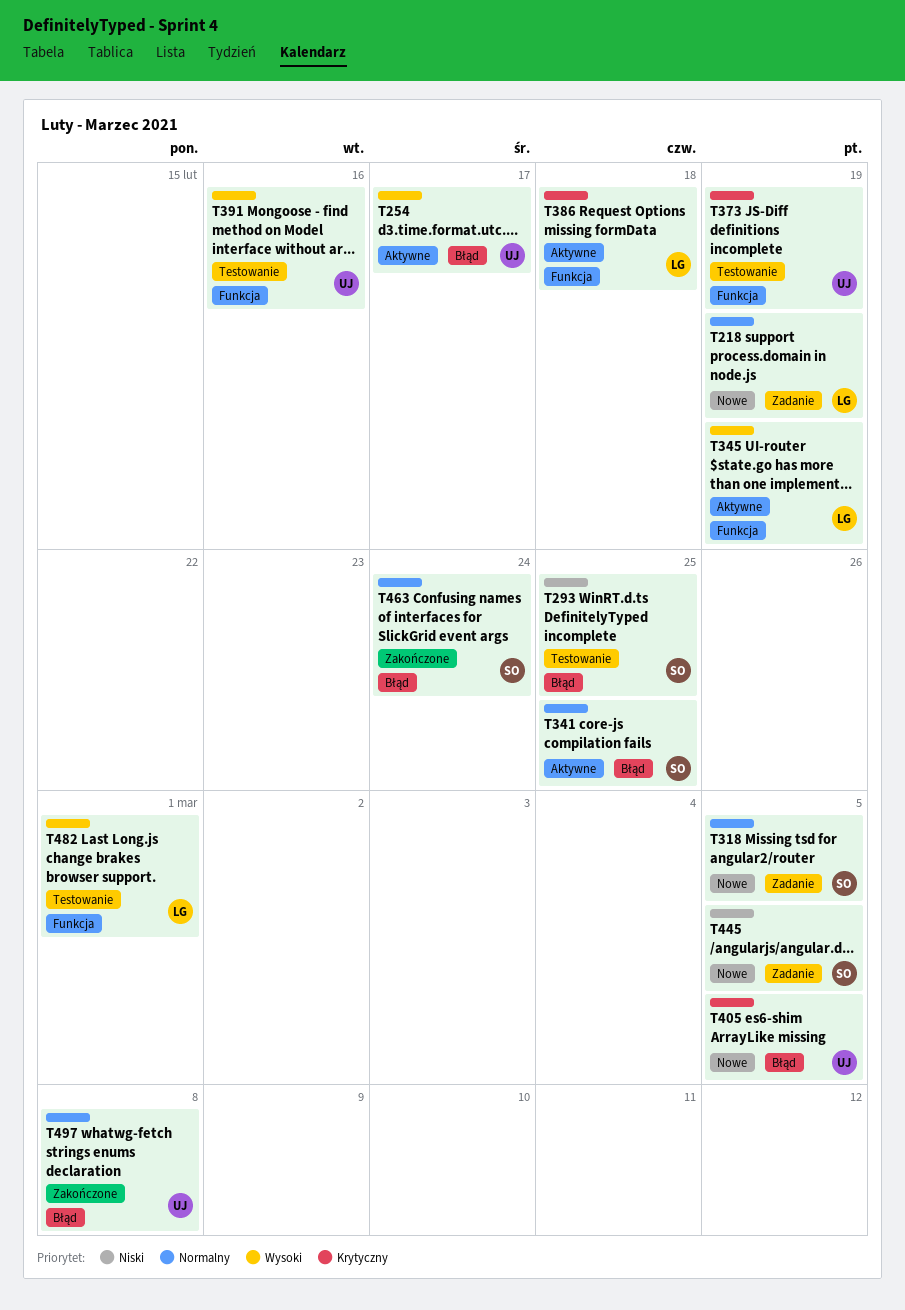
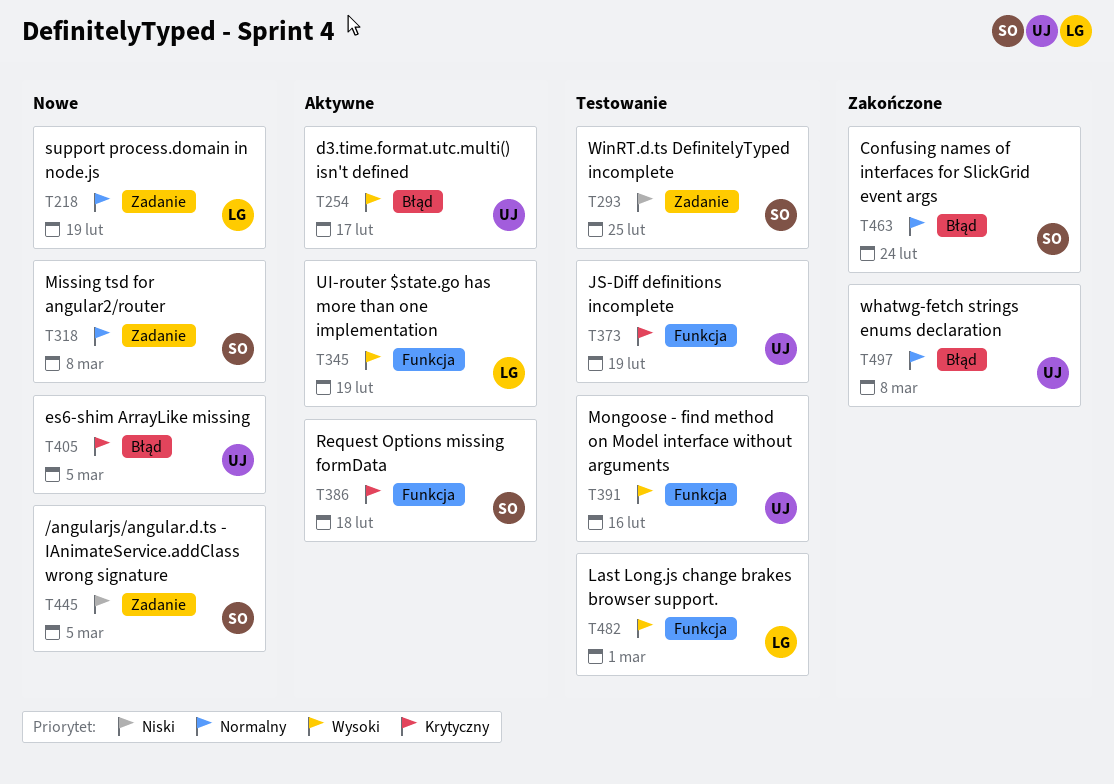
T293, label: Błąd -> Zadanie
T318, due: Mar 5 -> Mar 8
T341: present -> none
T386, owner: LG -> SO

